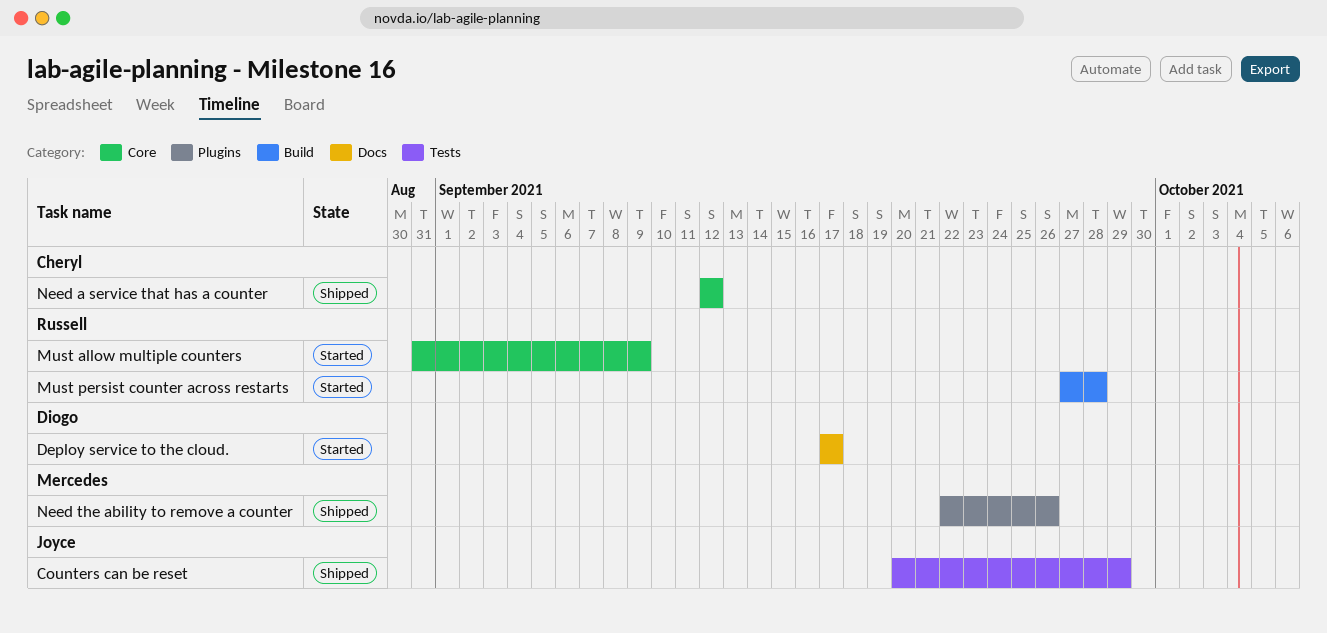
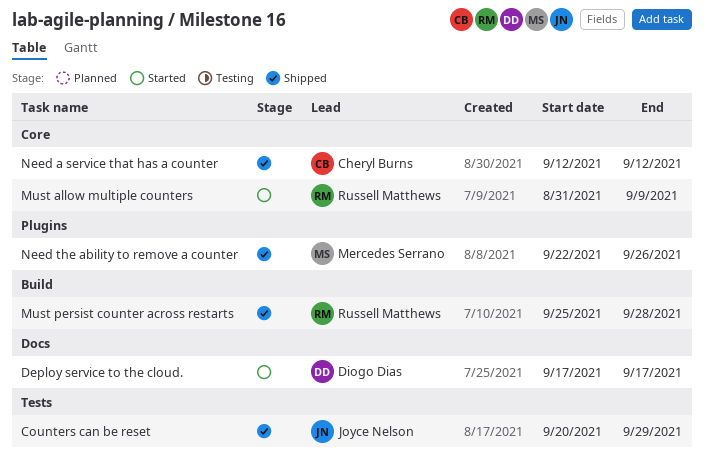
Must persist counter across restarts, status: Started -> Shipped
Must persist counter across restarts, start: Sep 27 -> Sep 25

